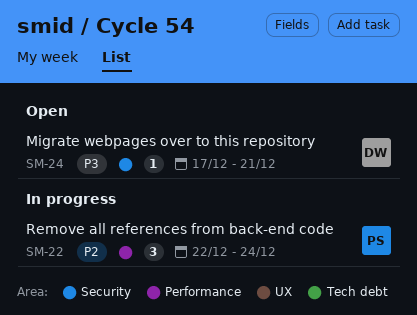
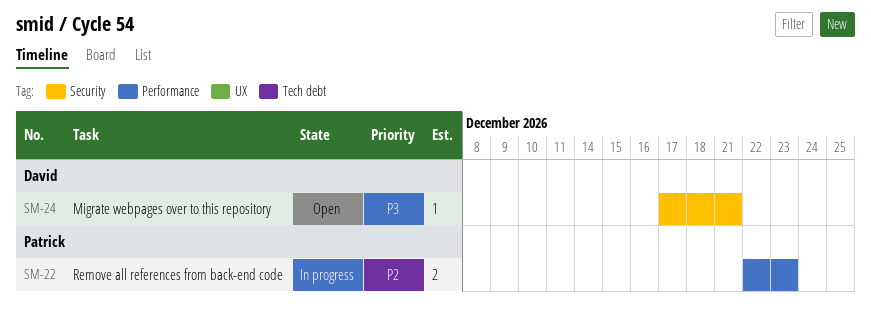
SM-22, estimate: 3 -> 2
SM-22, due: Dec 24 -> Dec 23

